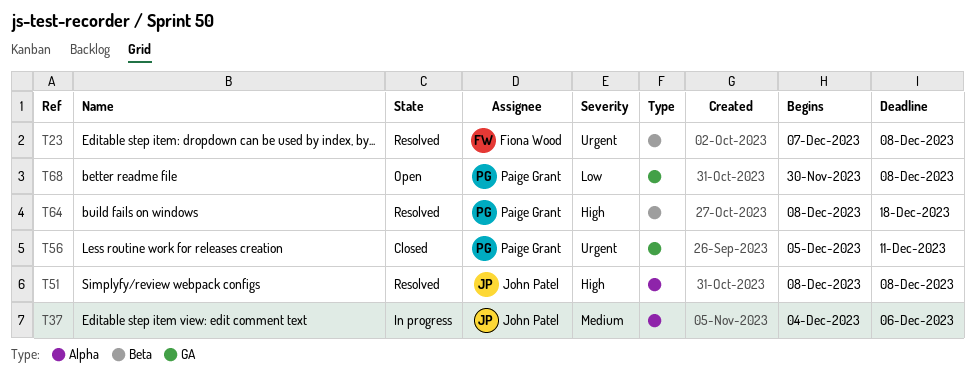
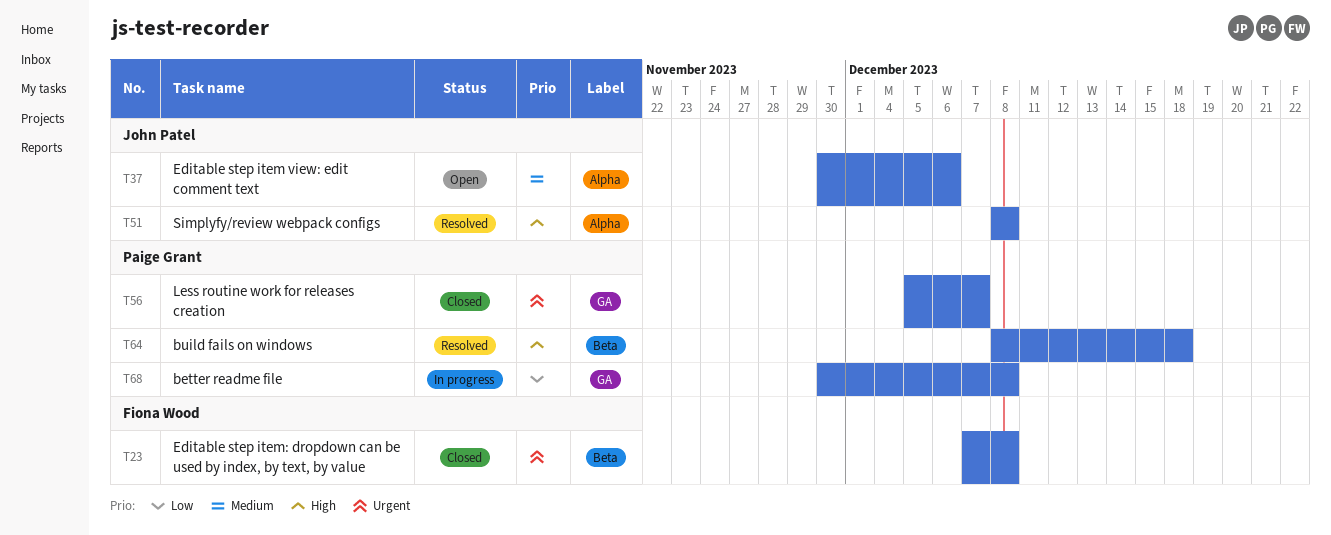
T23, status: Resolved -> Closed
T37, status: In progress -> Open
T37, start: Dec 4 -> Nov 30
T56, due: Dec 11 -> Dec 7
T68, status: Open -> In progress

